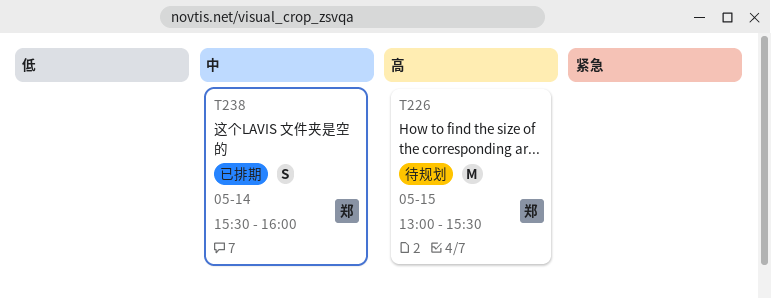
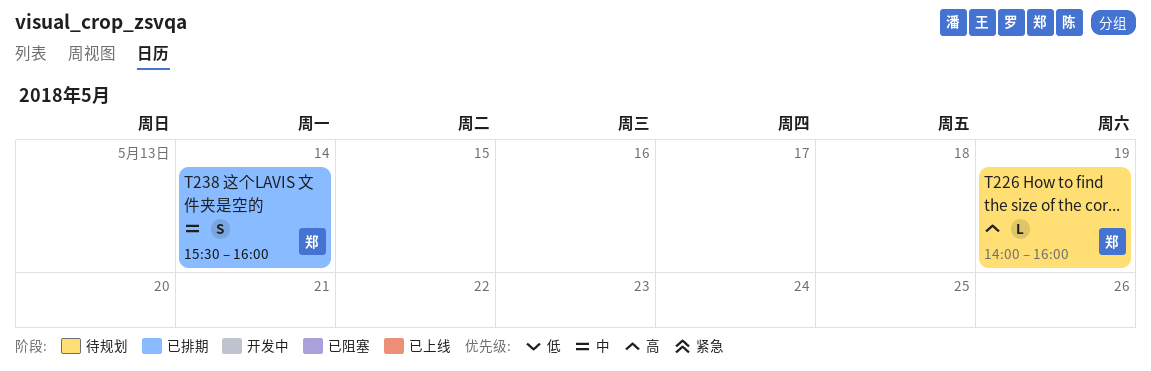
T226, estimate: M -> L
T226, day: May 15 -> May 19
T226, begins: 13:00 -> 14:00
T226, ends: 15:30 -> 16:00

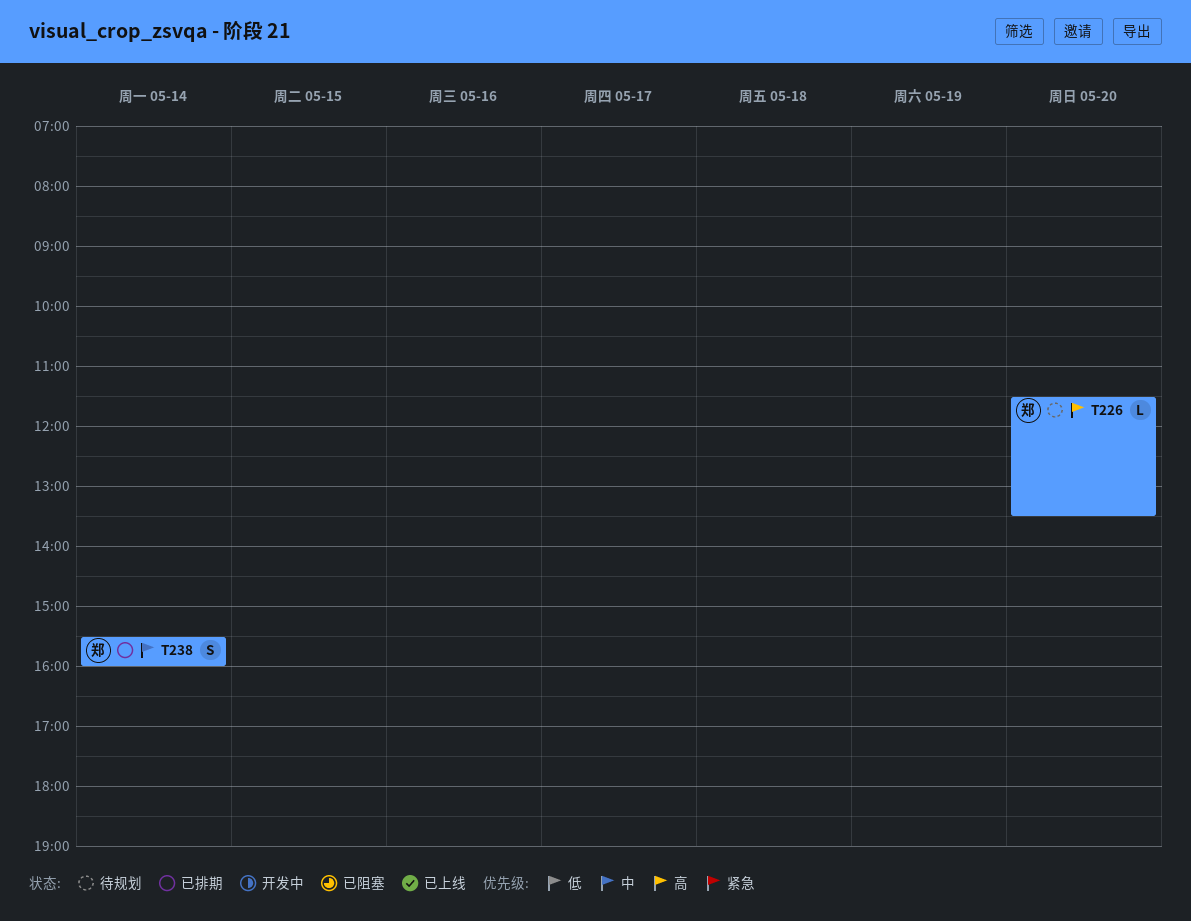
T226, day: May 19 -> May 20
T226, begins: 14:00 -> 11:30
T226, ends: 16:00 -> 13:30

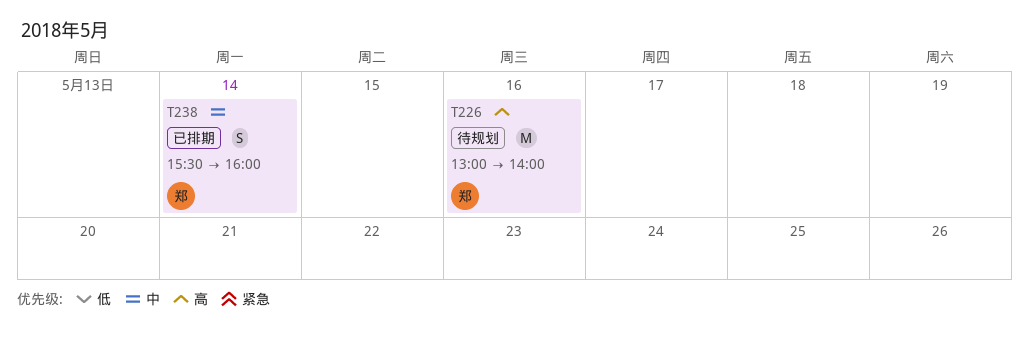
T226, estimate: L -> M
T226, day: May 20 -> May 16
T226, begins: 11:30 -> 13:00
T226, ends: 13:30 -> 14:00

